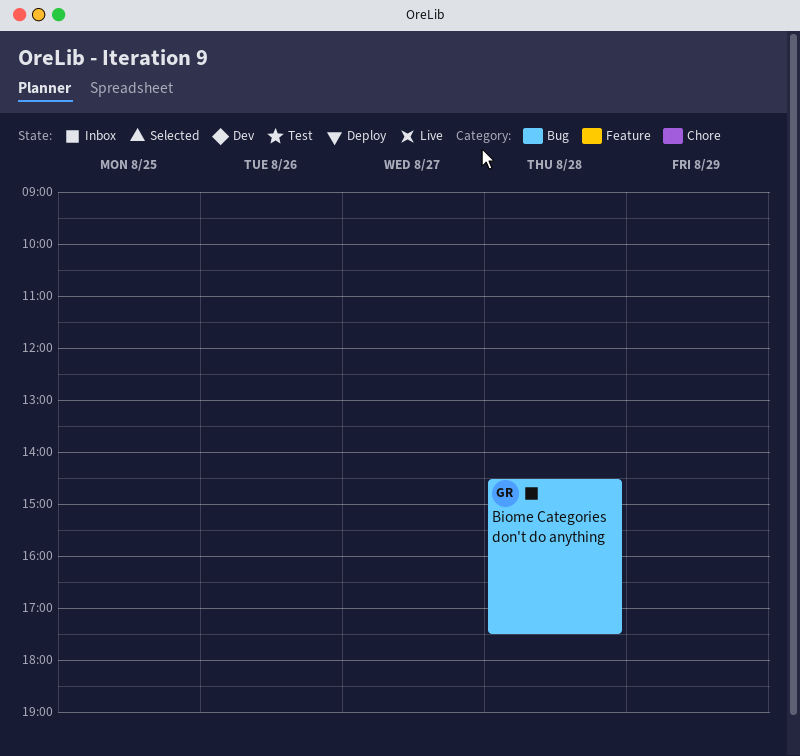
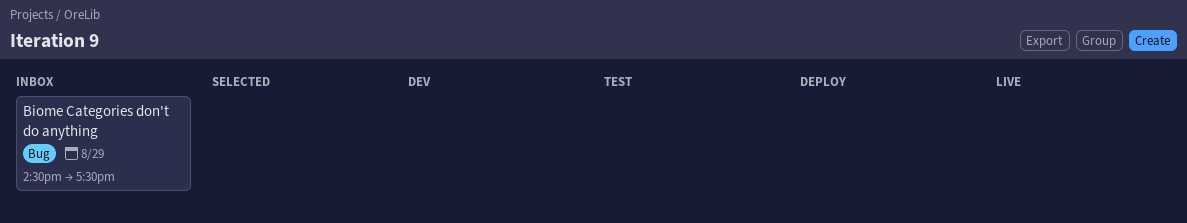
Biome Categories don't do anything, day: Aug 28 -> Aug 29

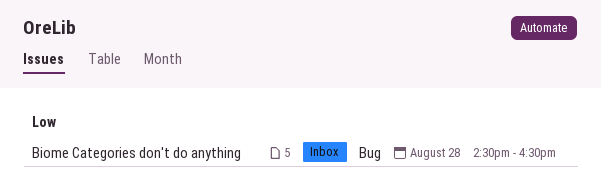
Biome Categories don't do anything, day: Aug 29 -> Aug 28
Biome Categories don't do anything, ends: 17:30 -> 16:30

